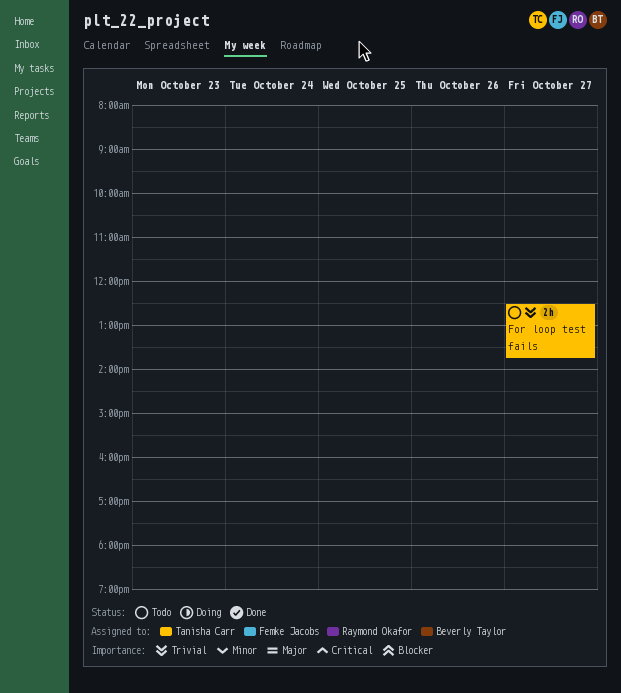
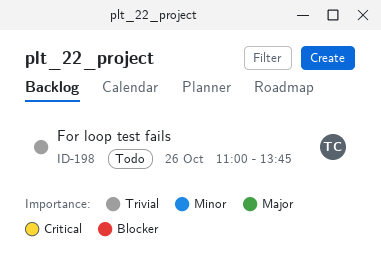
For loop test fails, day: Oct 27 -> Oct 26
For loop test fails, begins: 12:30 -> 11:00

